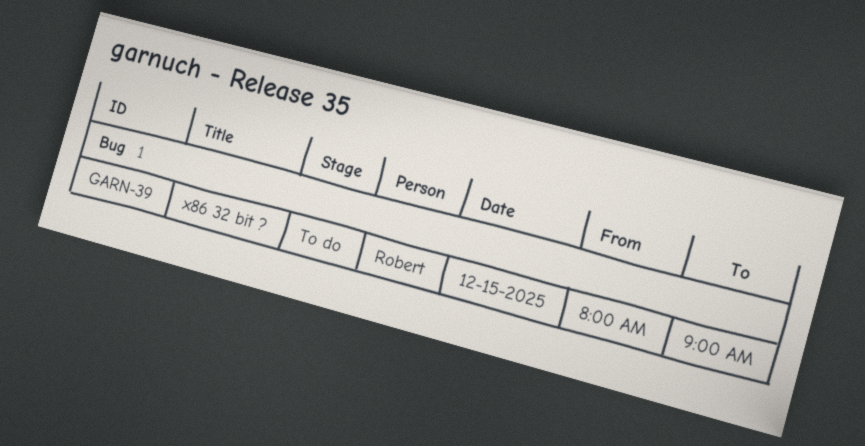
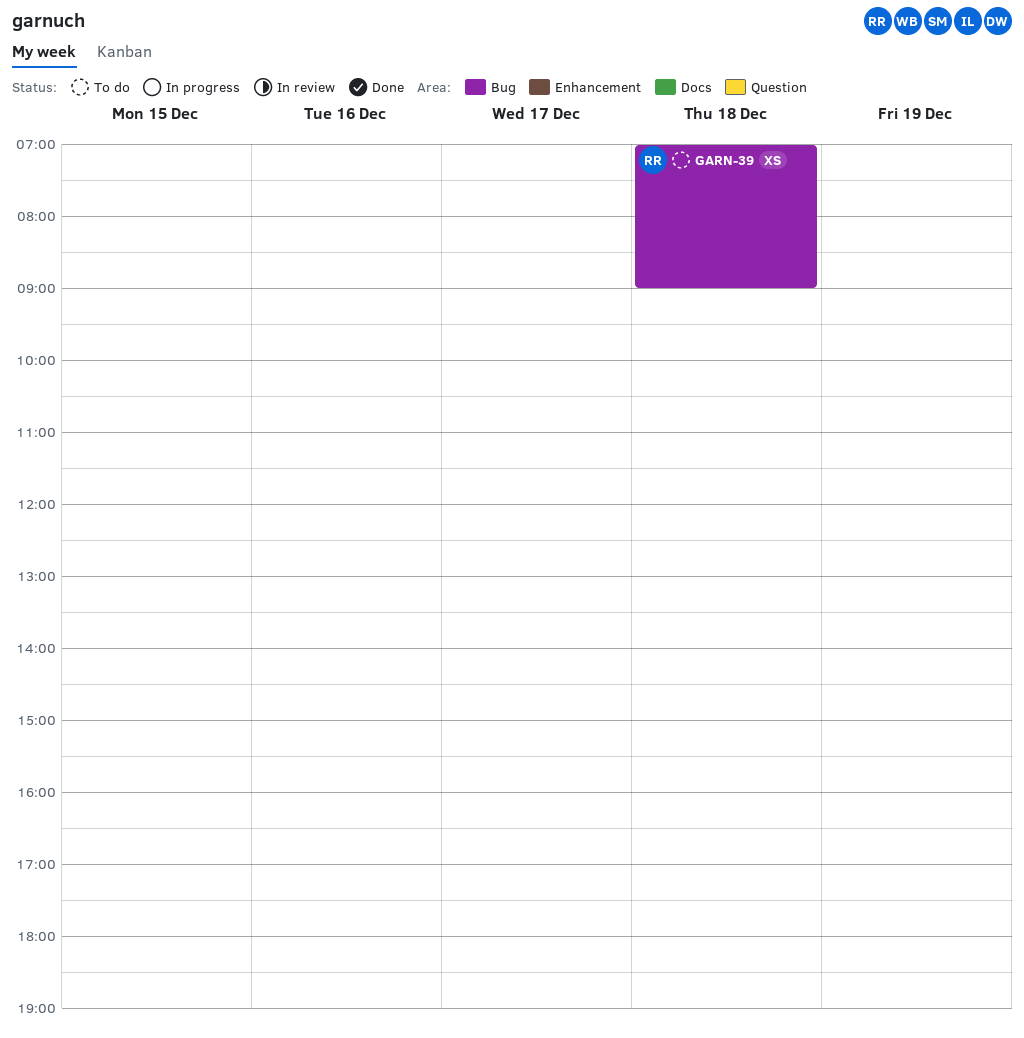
GARN-39, day: Dec 15 -> Dec 18
GARN-39, begins: 08:00 -> 07:00

